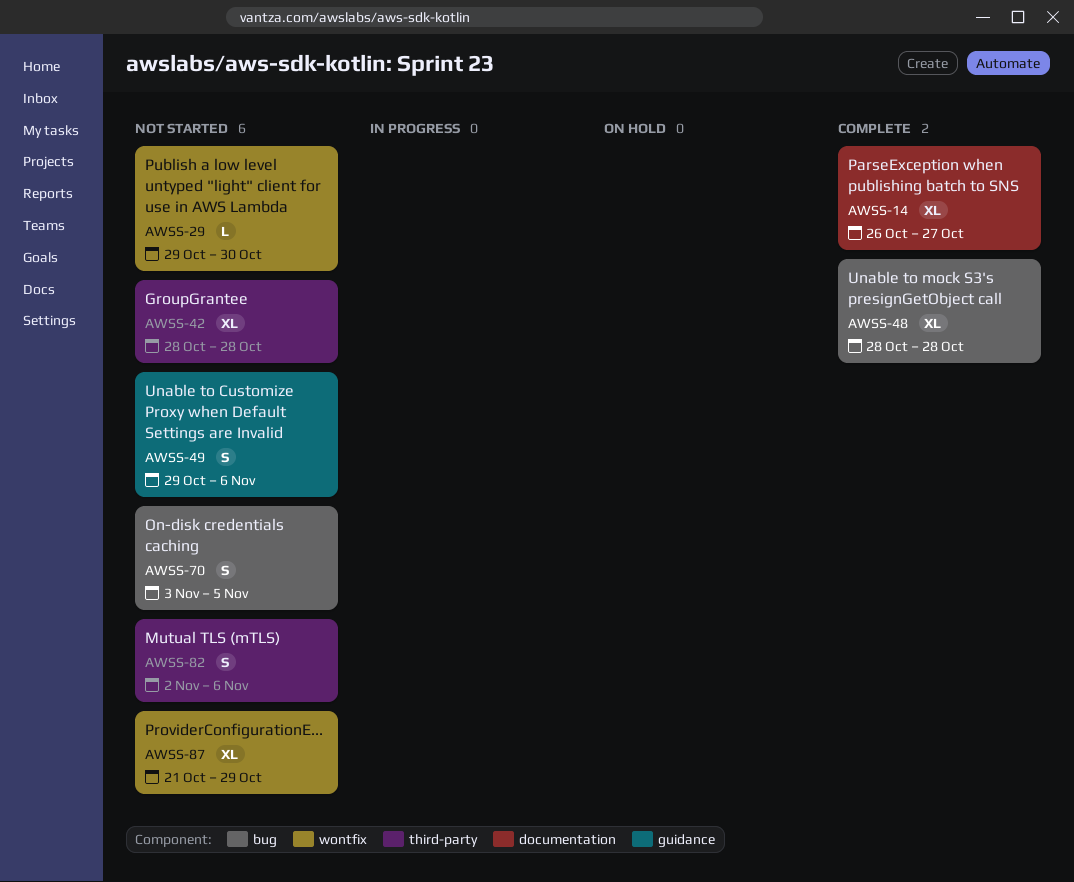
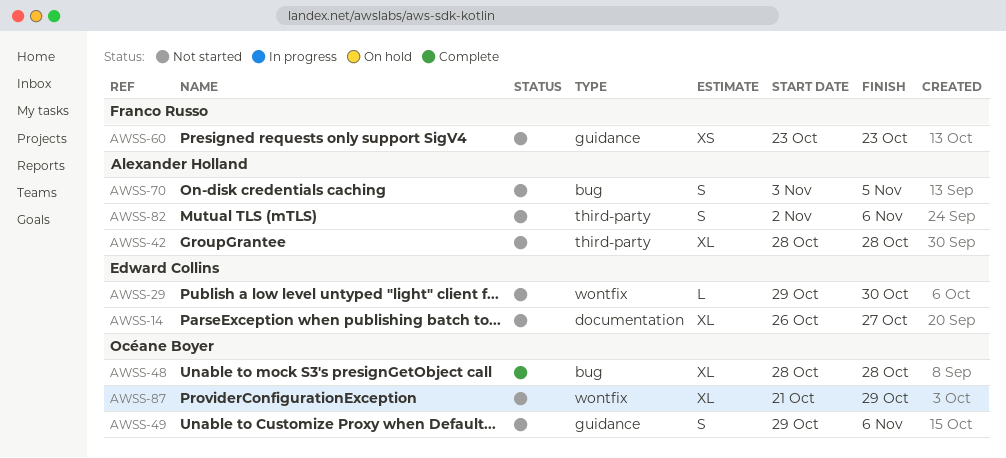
AWSS-14, status: Complete -> Not started
AWSS-60: none -> present

